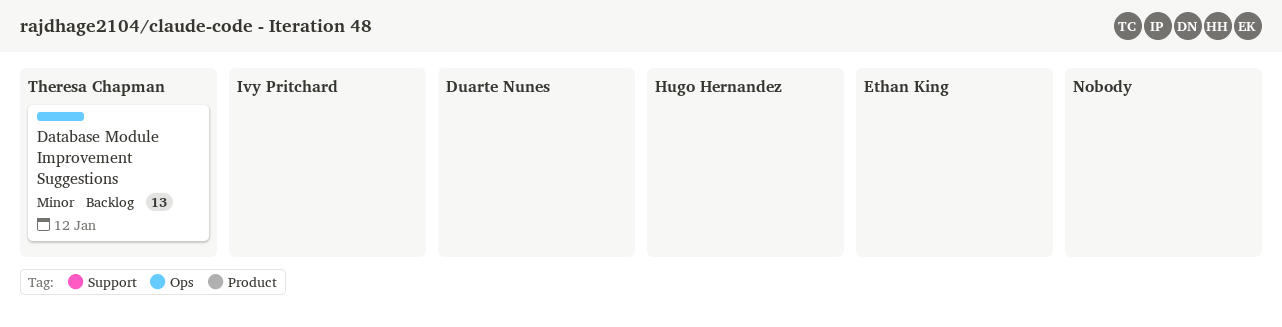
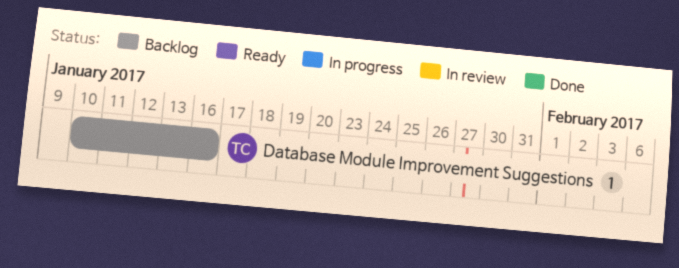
Database Module Improvement Suggestions, estimate: 13 -> 1
Database Module Improvement Suggestions, due: Jan 12 -> Jan 16

